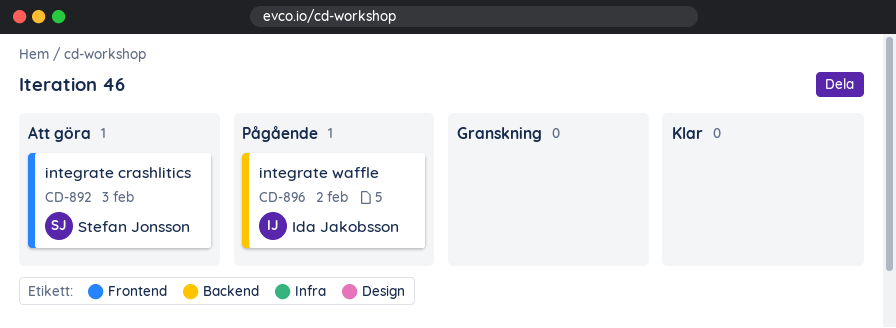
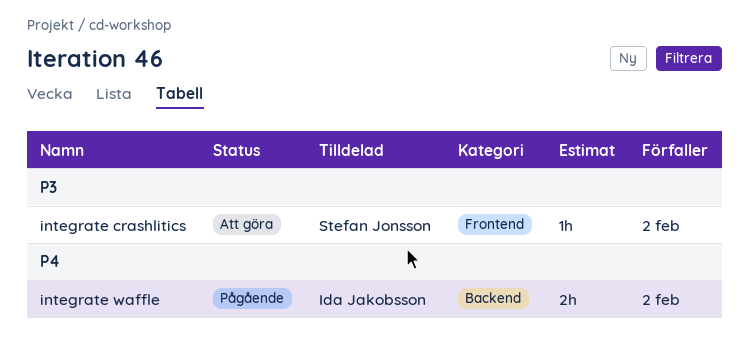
integrate crashlitics, due: Feb 3 -> Feb 2

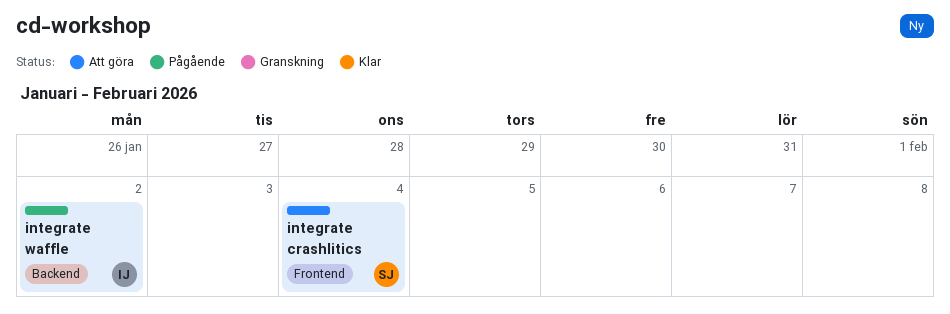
integrate crashlitics, due: Feb 2 -> Feb 4

